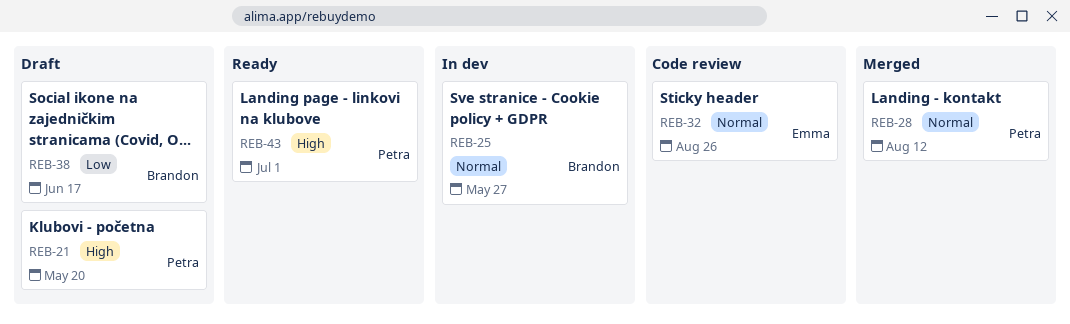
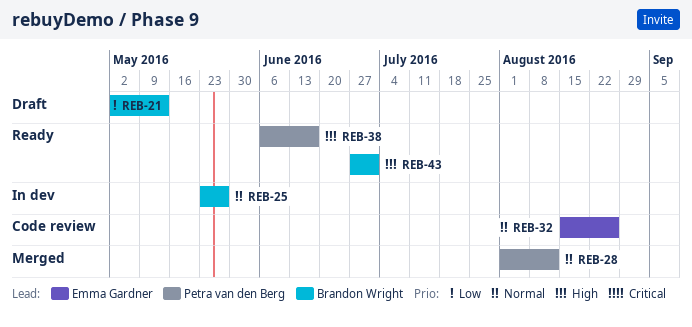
REB-21, owner: Petra van den Berg -> Brandon Wright
REB-21, priority: High -> Low
REB-21, due: May 20 -> May 13
REB-38, status: Draft -> Ready
REB-38, owner: Brandon Wright -> Petra van den Berg
REB-38, priority: Low -> High
REB-43, owner: Petra van den Berg -> Brandon Wright

